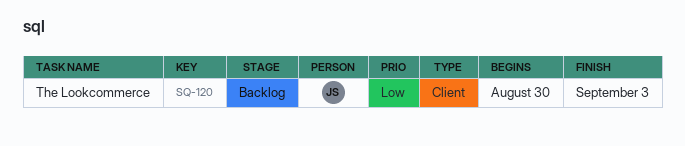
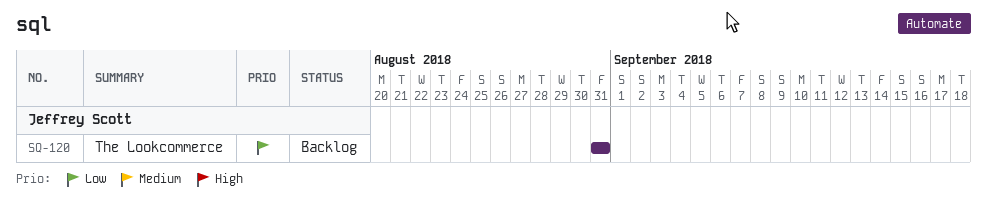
SQ-120, start: Aug 30 -> Aug 31
SQ-120, due: Sep 3 -> Aug 31

